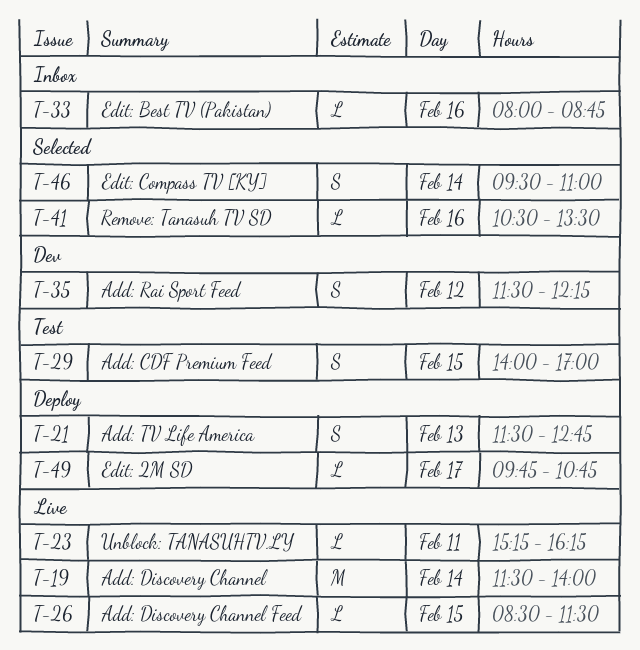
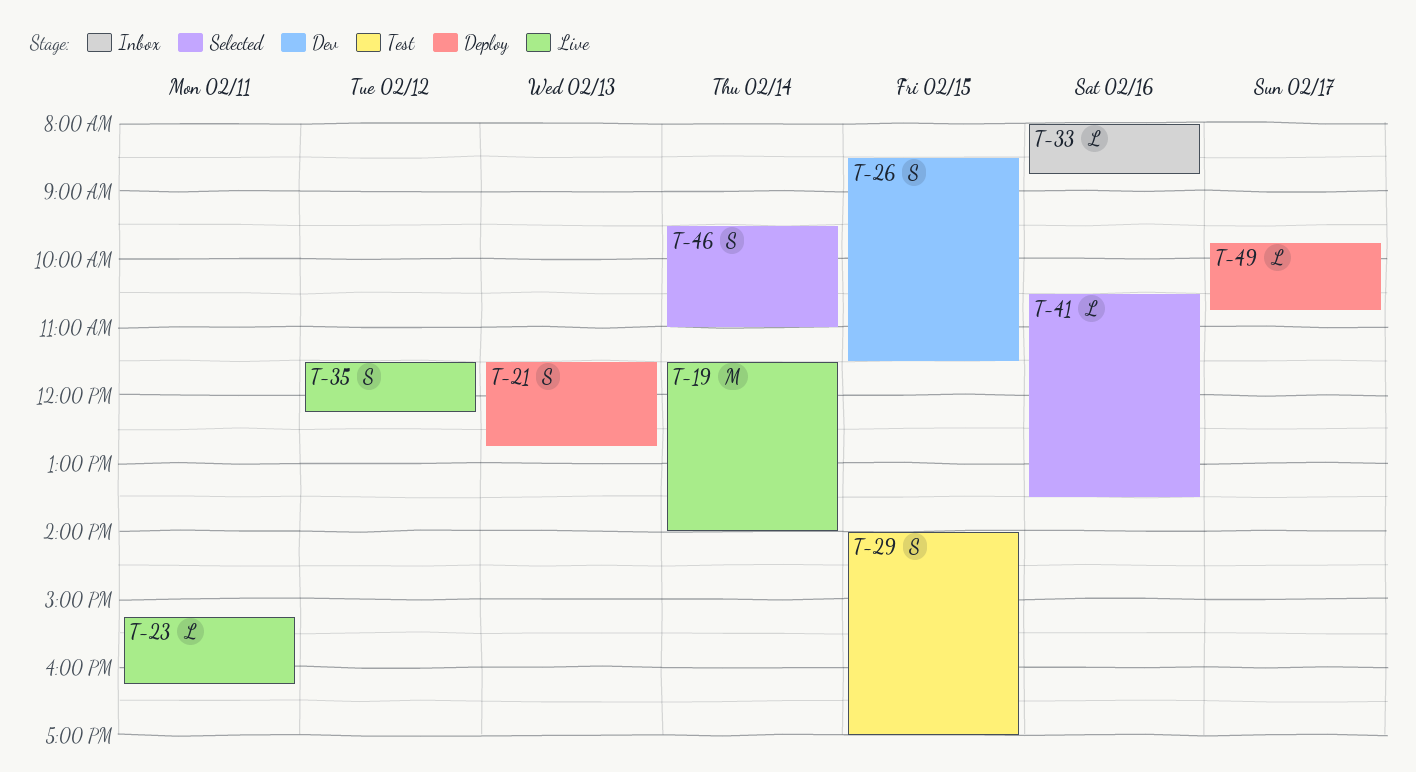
T-26, status: Live -> Dev
T-26, estimate: L -> S
T-35, status: Dev -> Live

